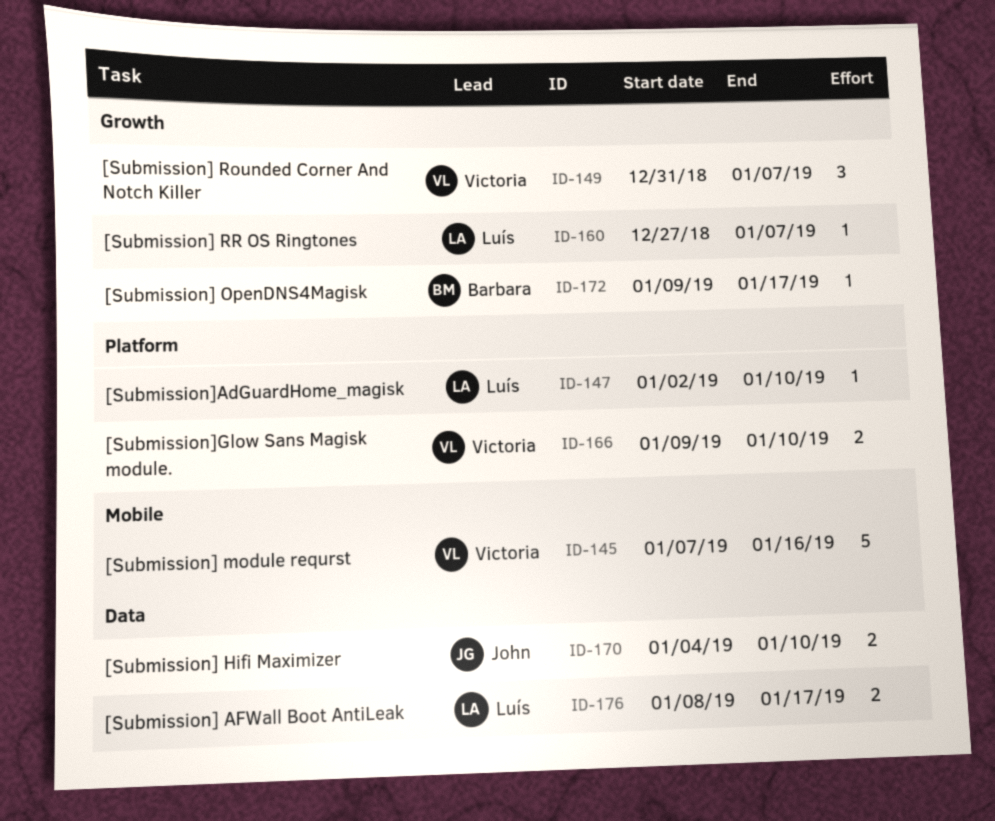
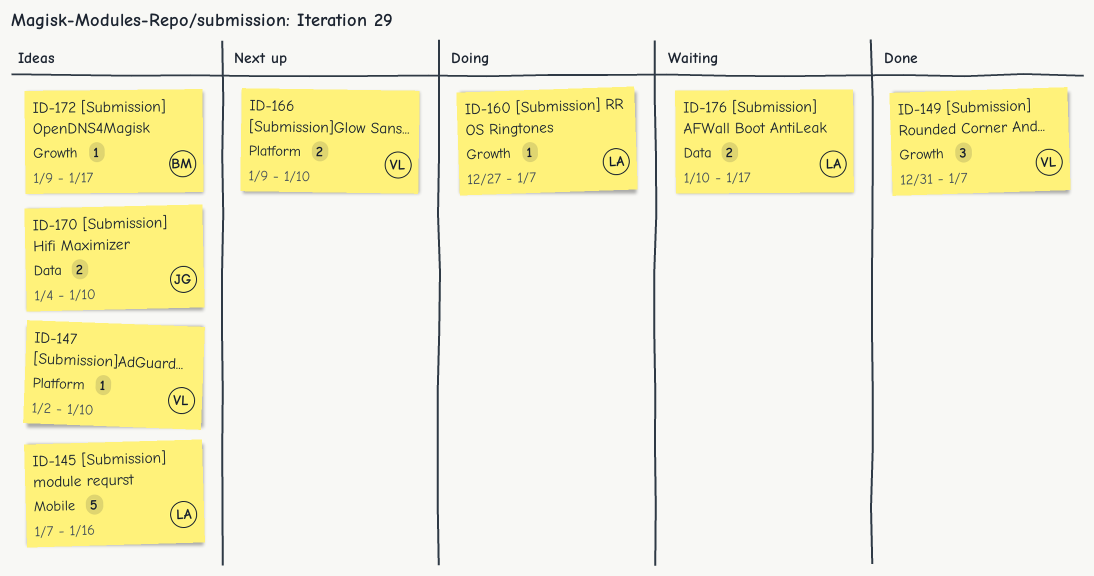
ID-145, owner: Victoria -> Luís
ID-147, owner: Luís -> Victoria
ID-176, start: Jan 8 -> Jan 10

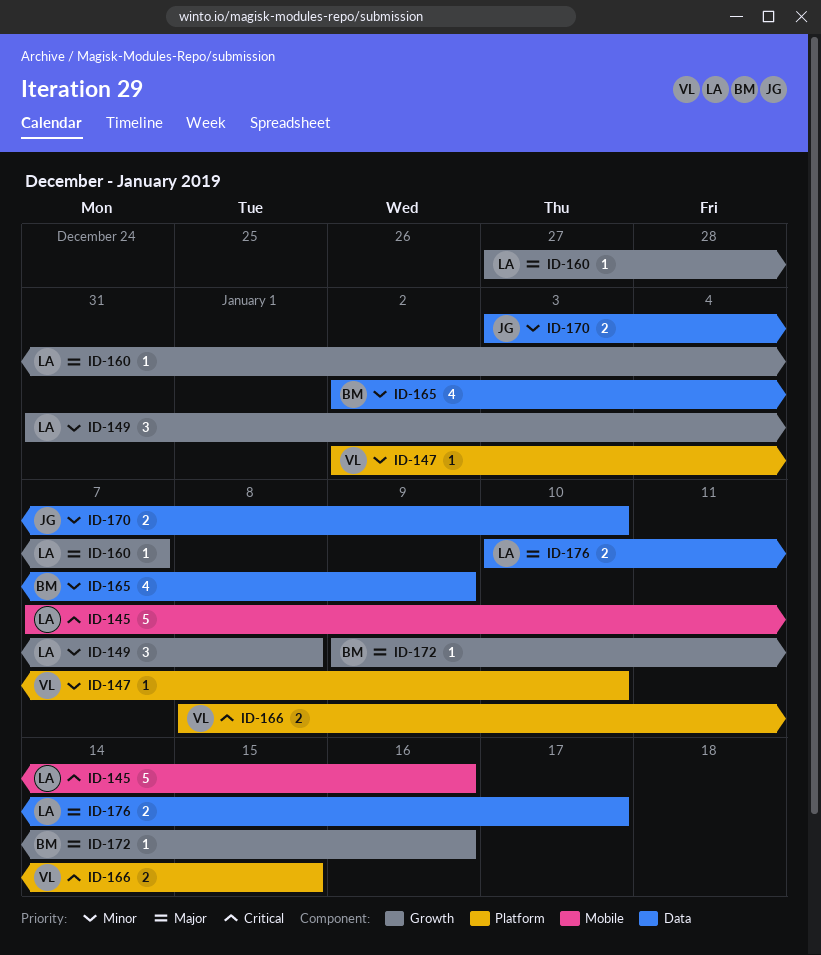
ID-149, owner: VL -> LA
ID-149, due: Jan 7 -> Jan 8
ID-165: none -> present
ID-166, start: Jan 9 -> Jan 8
ID-166, due: Jan 10 -> Jan 15
ID-170, start: Jan 4 -> Jan 3
ID-172, due: Jan 17 -> Jan 16

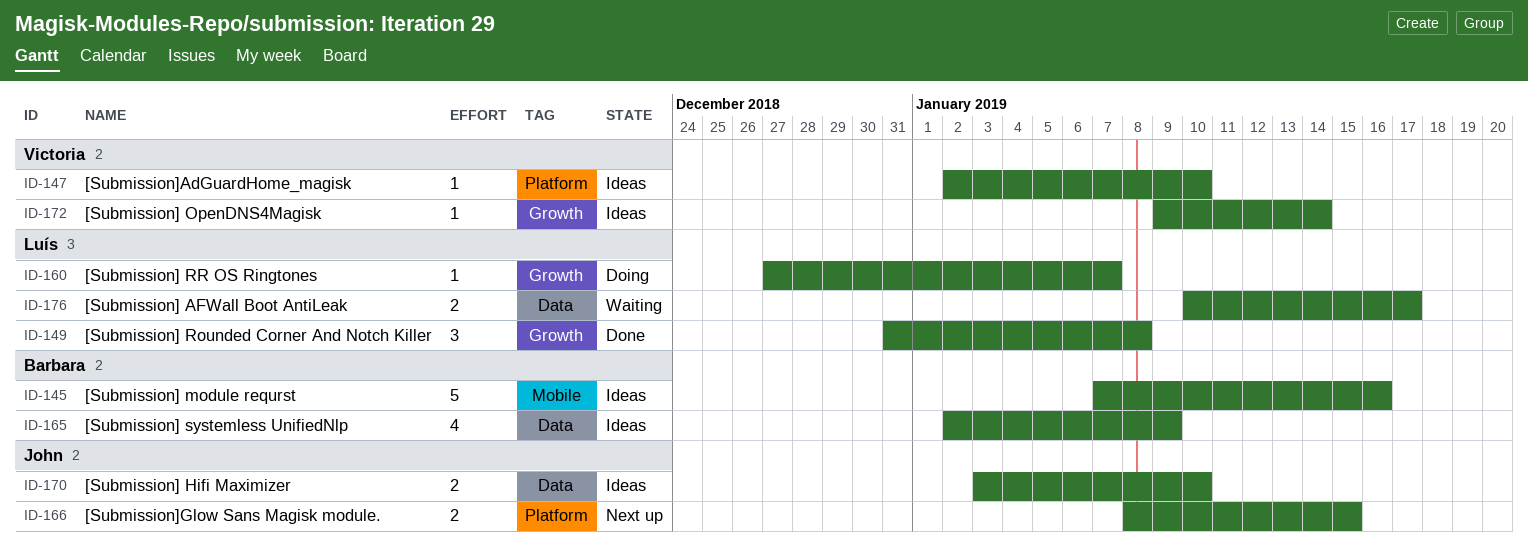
ID-145, owner: Luís -> Barbara
ID-166, owner: Victoria -> John
ID-172, owner: Barbara -> Victoria
ID-172, due: Jan 16 -> Jan 14

